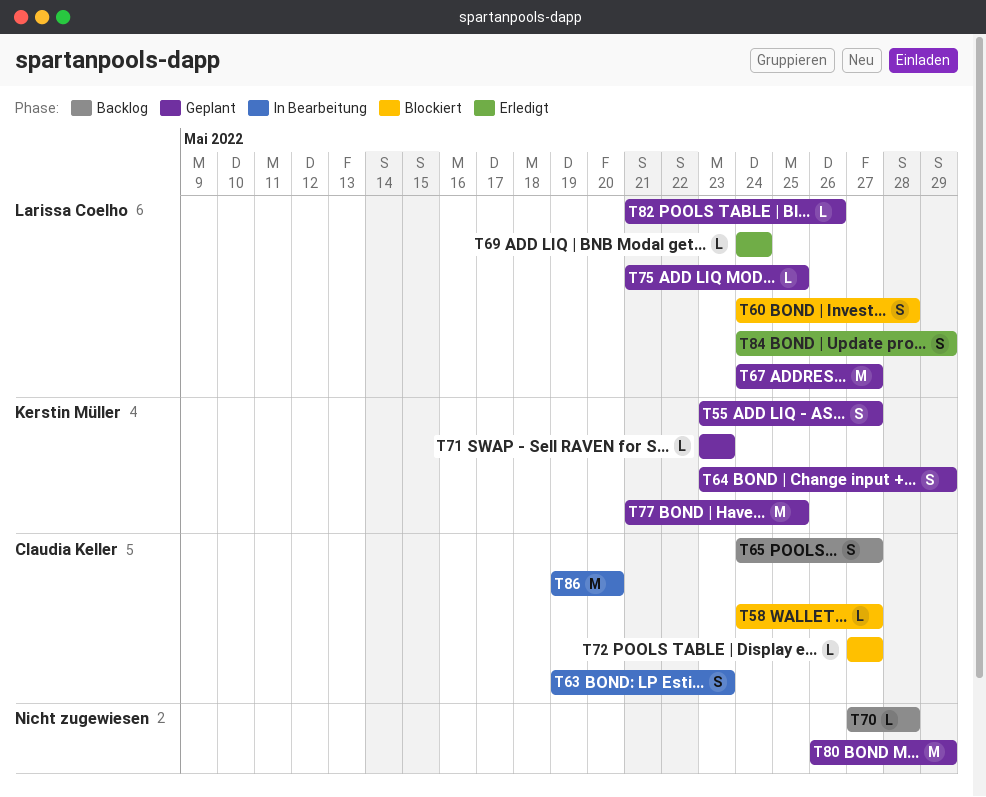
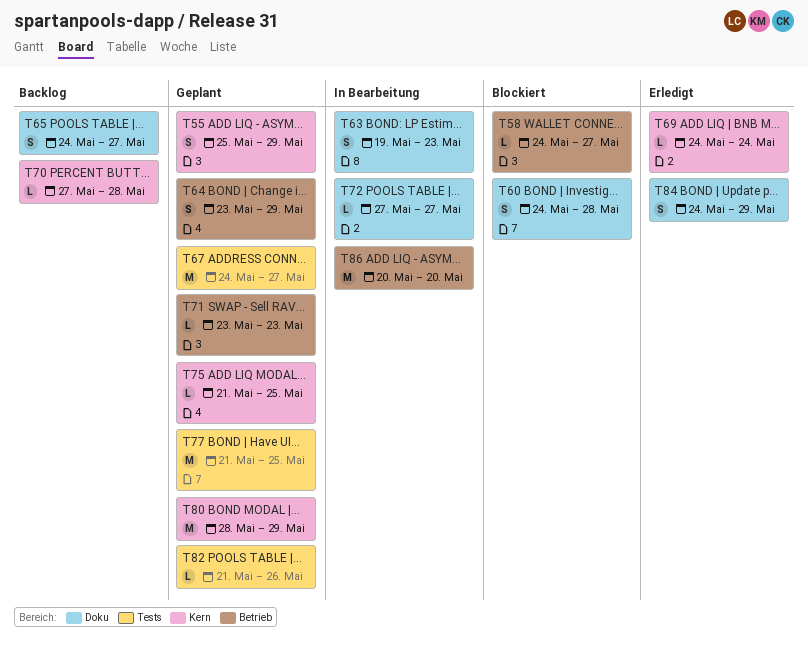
T55, start: May 23 -> May 25
T55, due: May 27 -> May 29
T72, status: Blockiert -> In Bearbeitung
T80, start: May 26 -> May 28
T86, start: May 19 -> May 20

